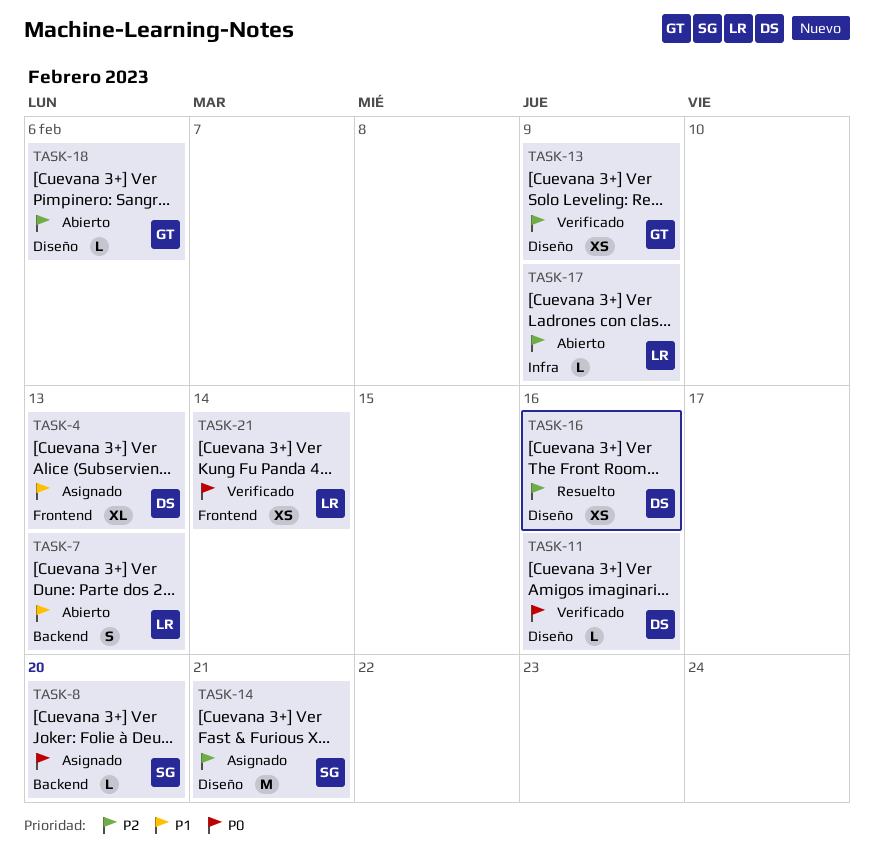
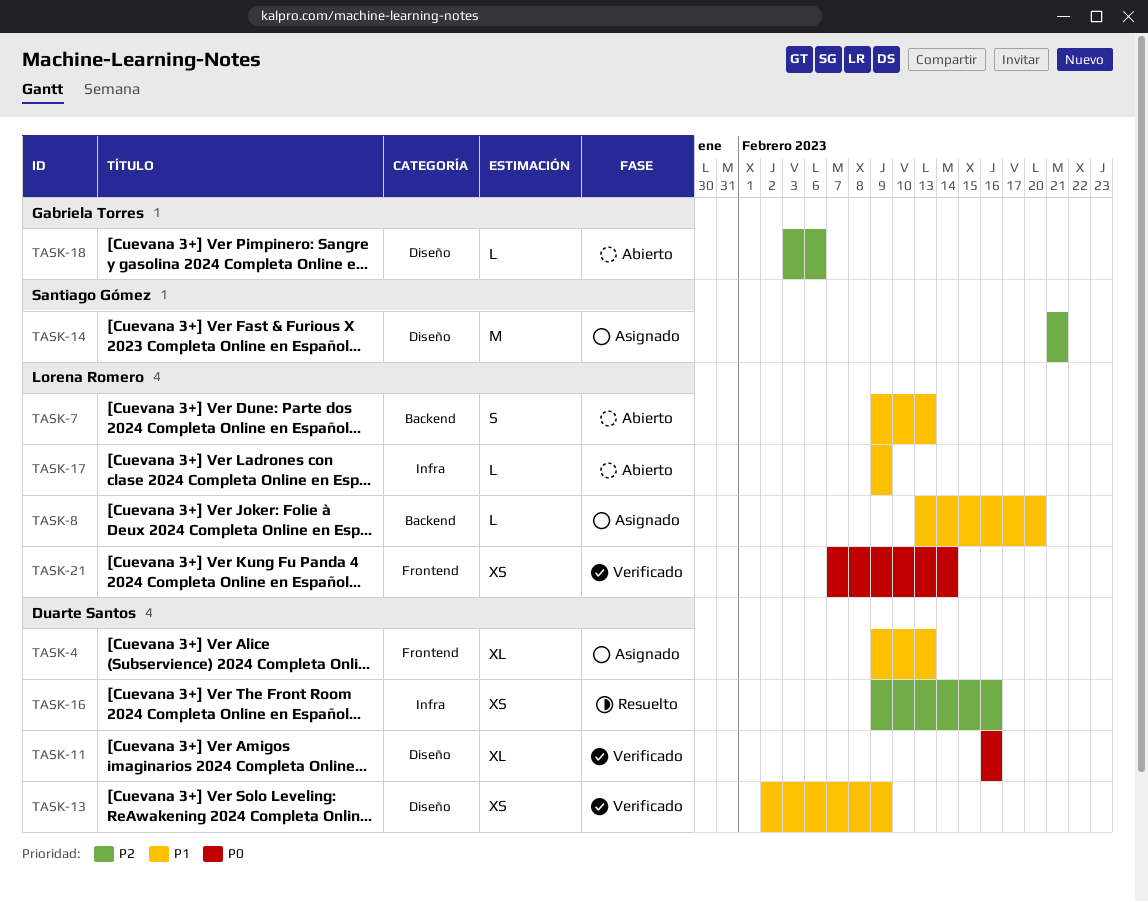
TASK-8, owner: Santiago Gómez -> Lorena Romero
TASK-8, priority: P0 -> P1
TASK-11, estimate: L -> XL
TASK-13, owner: Gabriela Torres -> Duarte Santos
TASK-13, priority: P2 -> P1
TASK-16, label: Diseño -> Infra
TASK-17, priority: P2 -> P1

